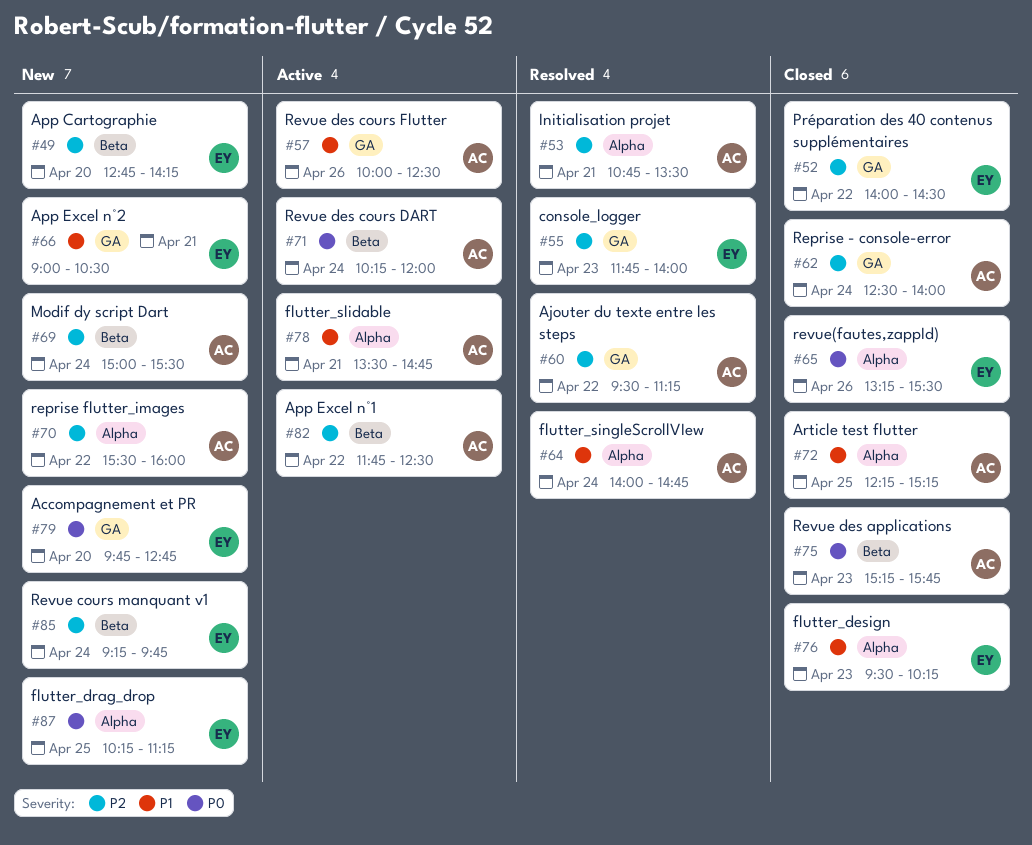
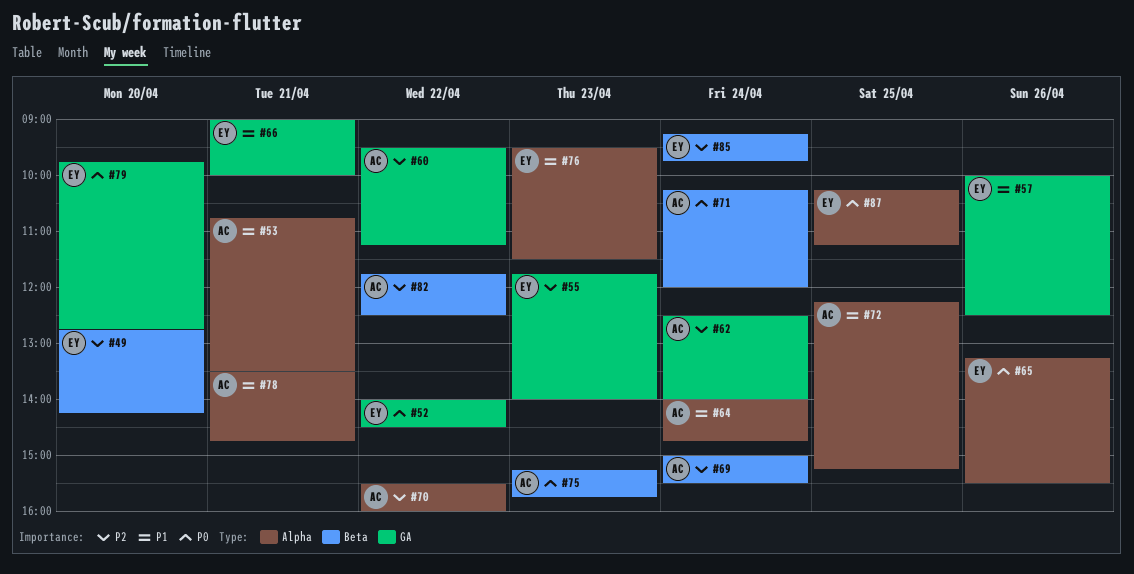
#52, priority: P2 -> P0
#53, priority: P2 -> P1
#57, owner: AC -> EY
#66, ends: 10:30 -> 10:00
#76, ends: 10:15 -> 11:30

